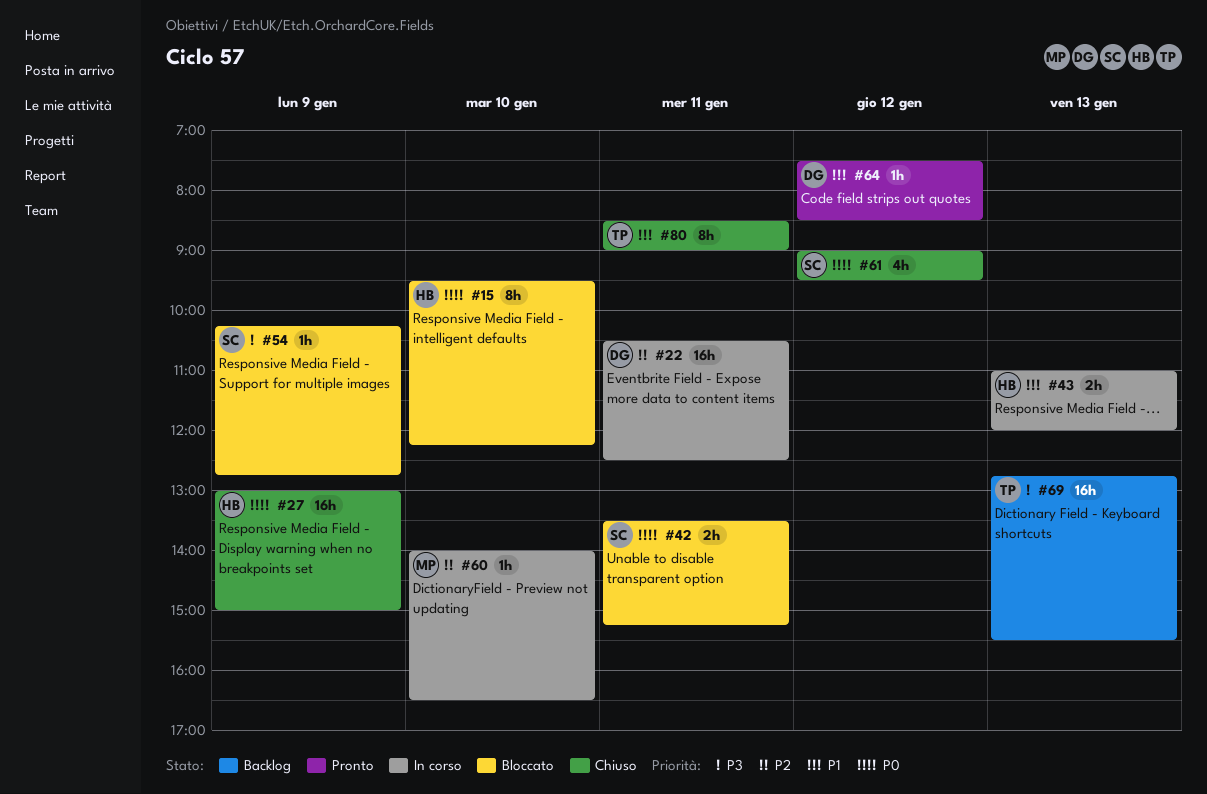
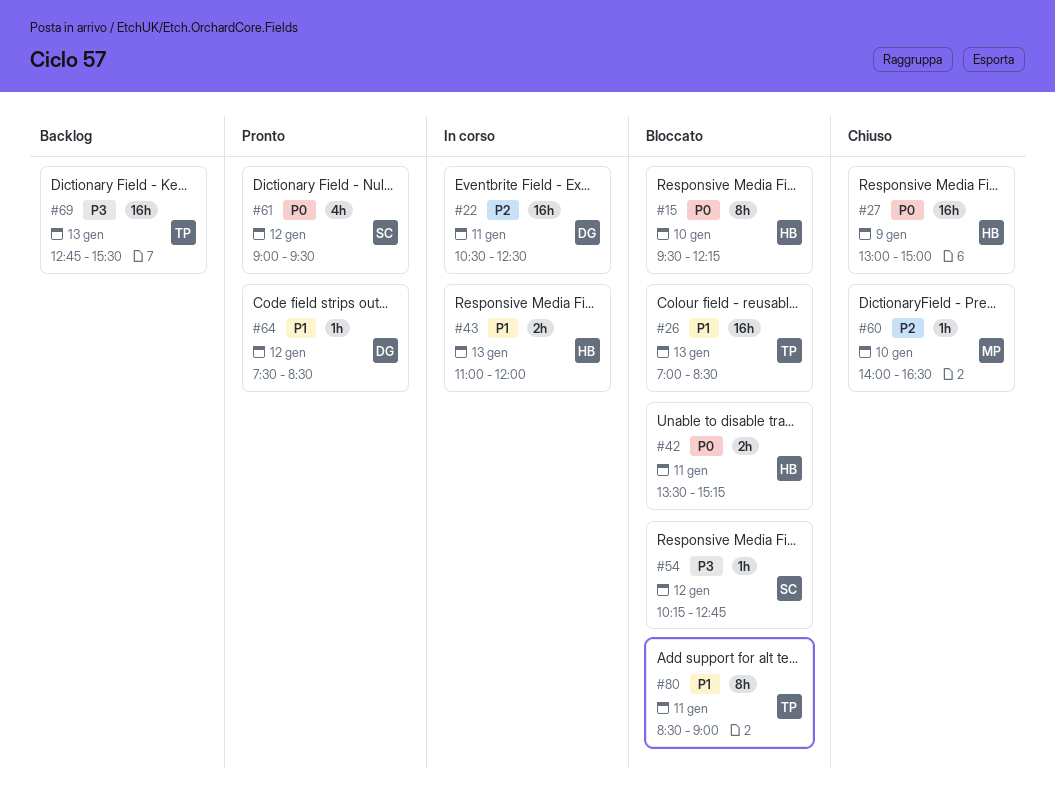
#26: none -> present
#42, owner: SC -> HB
#54, day: Jan 9 -> Jan 12
#60, status: In corso -> Chiuso
#61, status: Chiuso -> Pronto
#80, status: Chiuso -> Bloccato

